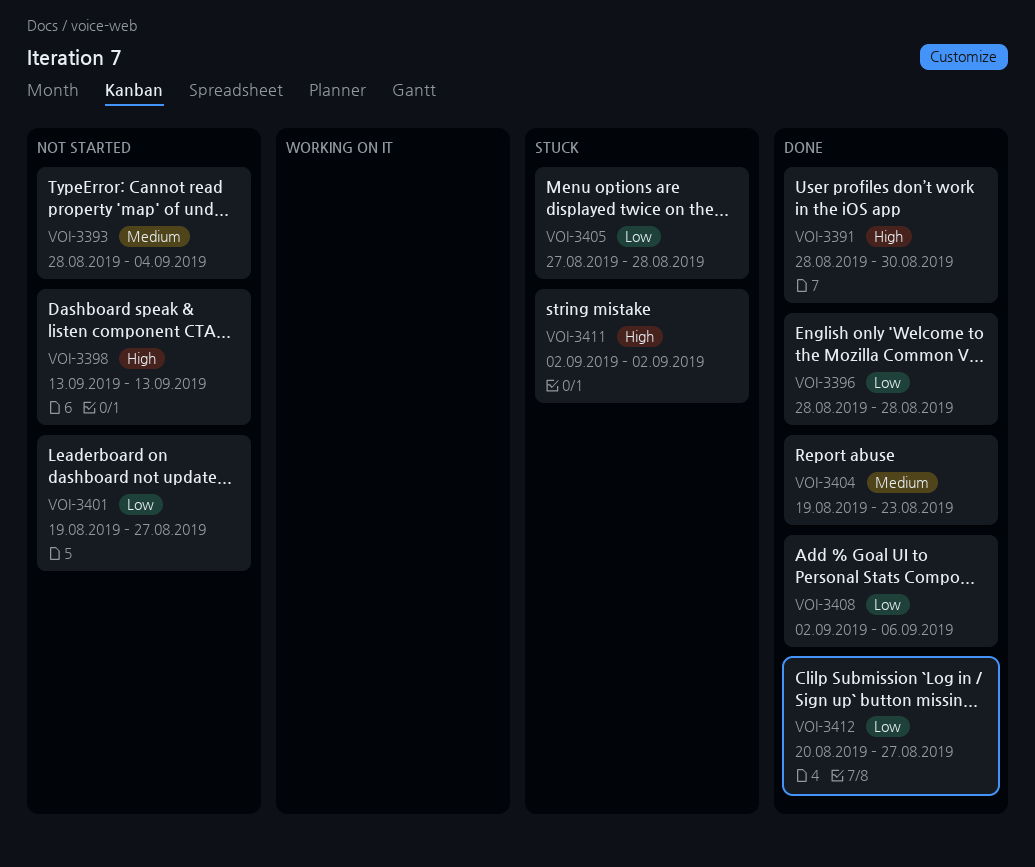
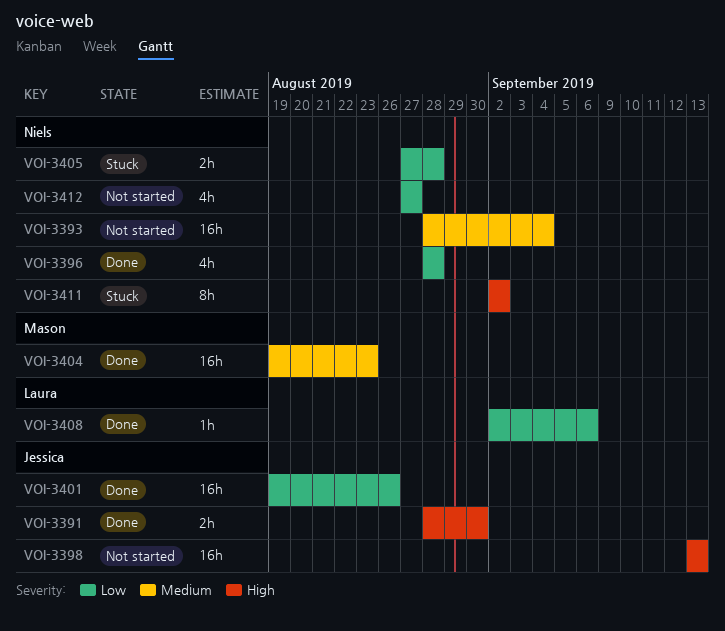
VOI-3401, status: Not started -> Done
VOI-3401, due: Aug 27 -> Aug 26
VOI-3412, status: Done -> Not started
VOI-3412, start: Aug 20 -> Aug 27

